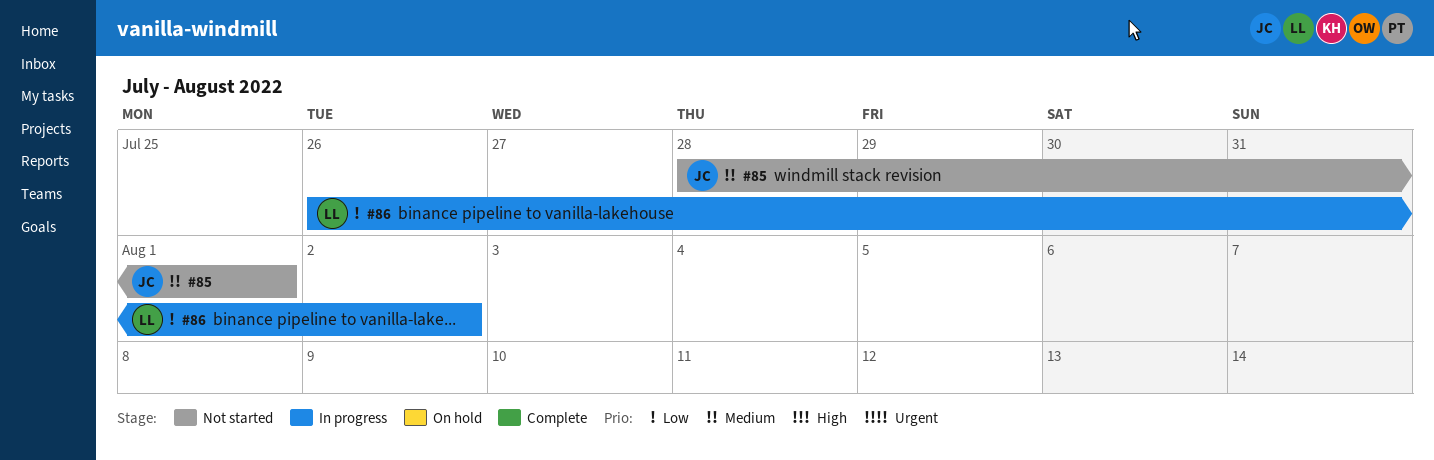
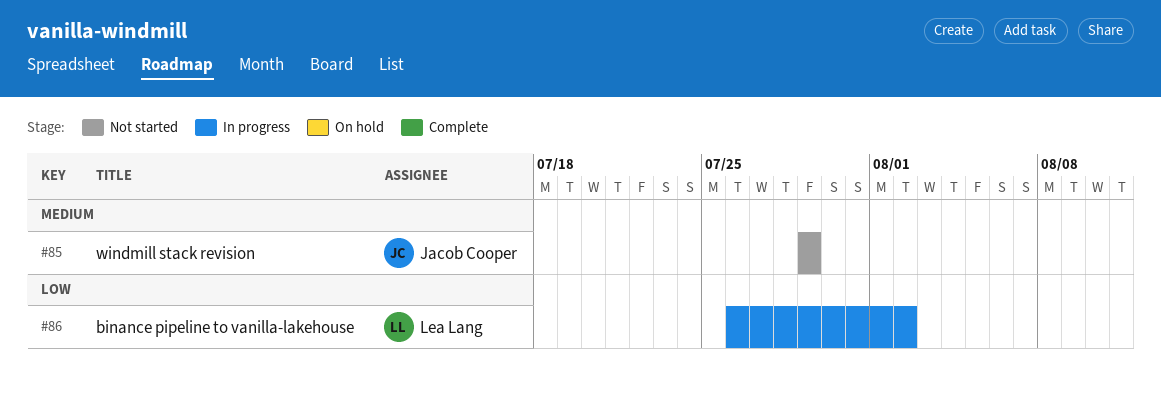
#85, start: Jul 28 -> Jul 29
#85, due: Aug 1 -> Jul 29

